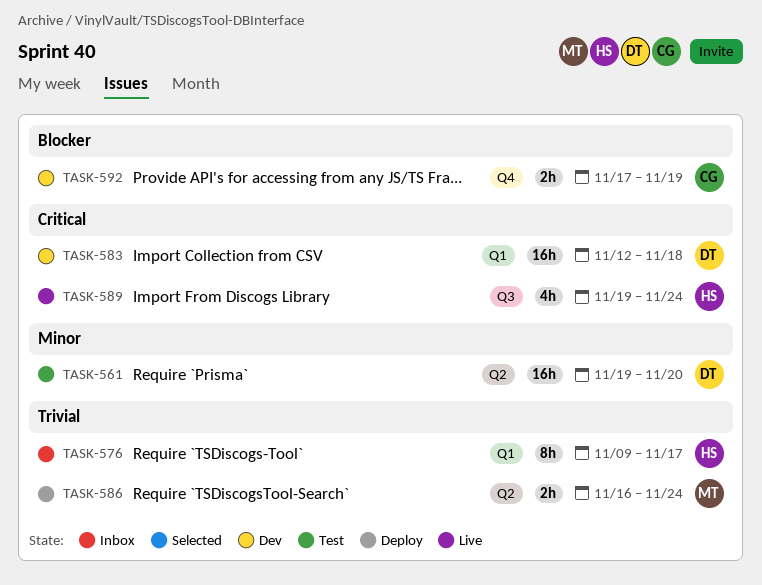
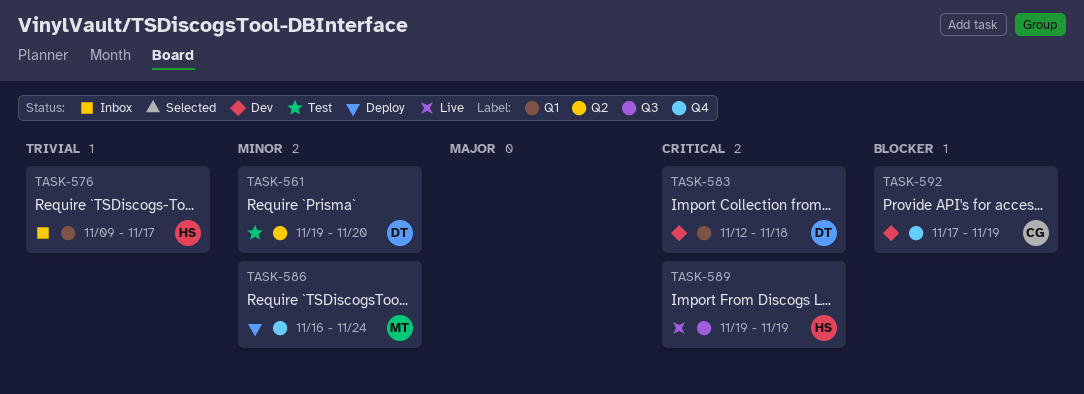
TASK-586, priority: Trivial -> Minor
TASK-586, label: Q2 -> Q4
TASK-589, due: Nov 24 -> Nov 19

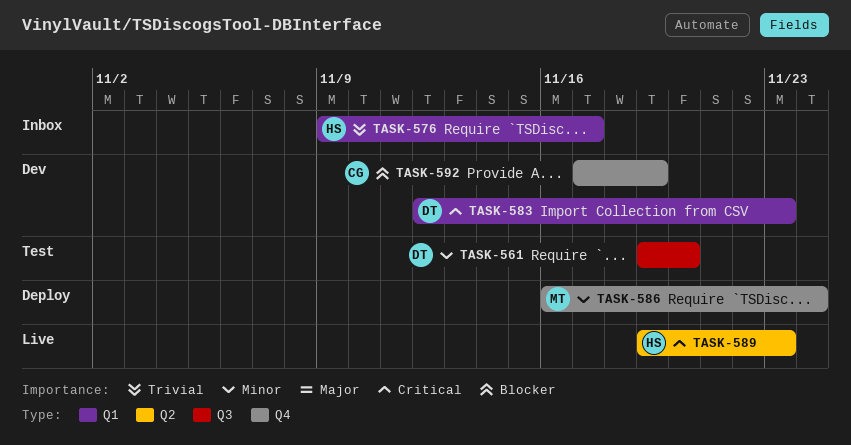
TASK-561, label: Q2 -> Q3
TASK-583, due: Nov 18 -> Nov 23
TASK-589, label: Q3 -> Q2
TASK-589, due: Nov 19 -> Nov 23

